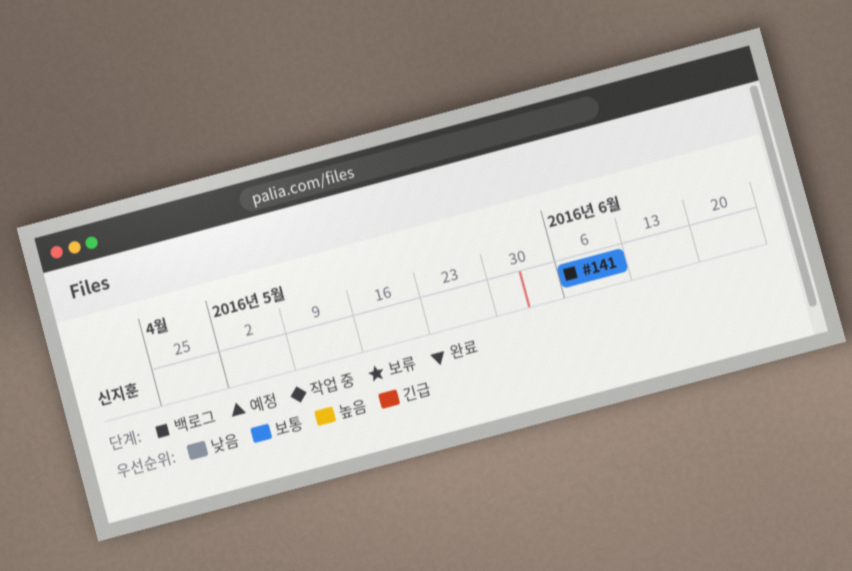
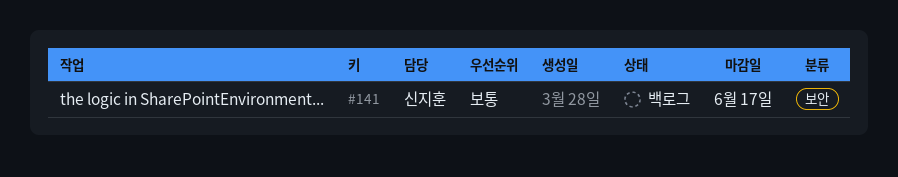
#141, due: Jun 10 -> Jun 17

